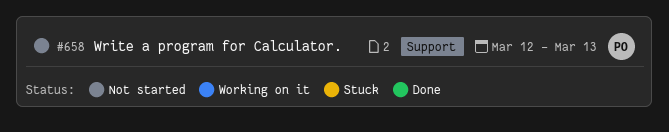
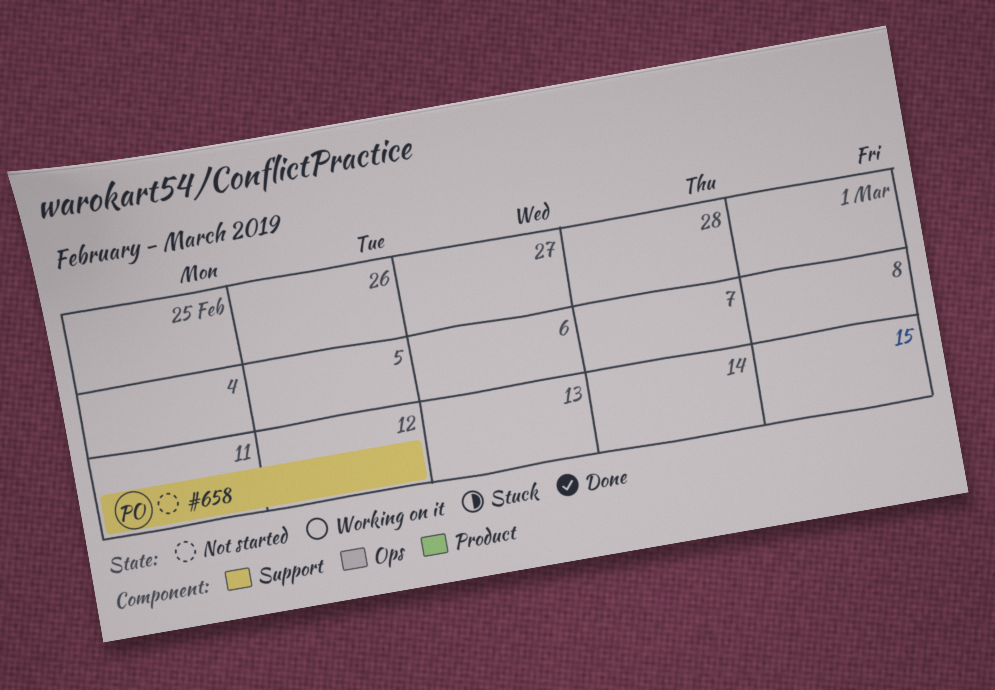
#658, start: Mar 12 -> Mar 11
#658, due: Mar 13 -> Mar 12

